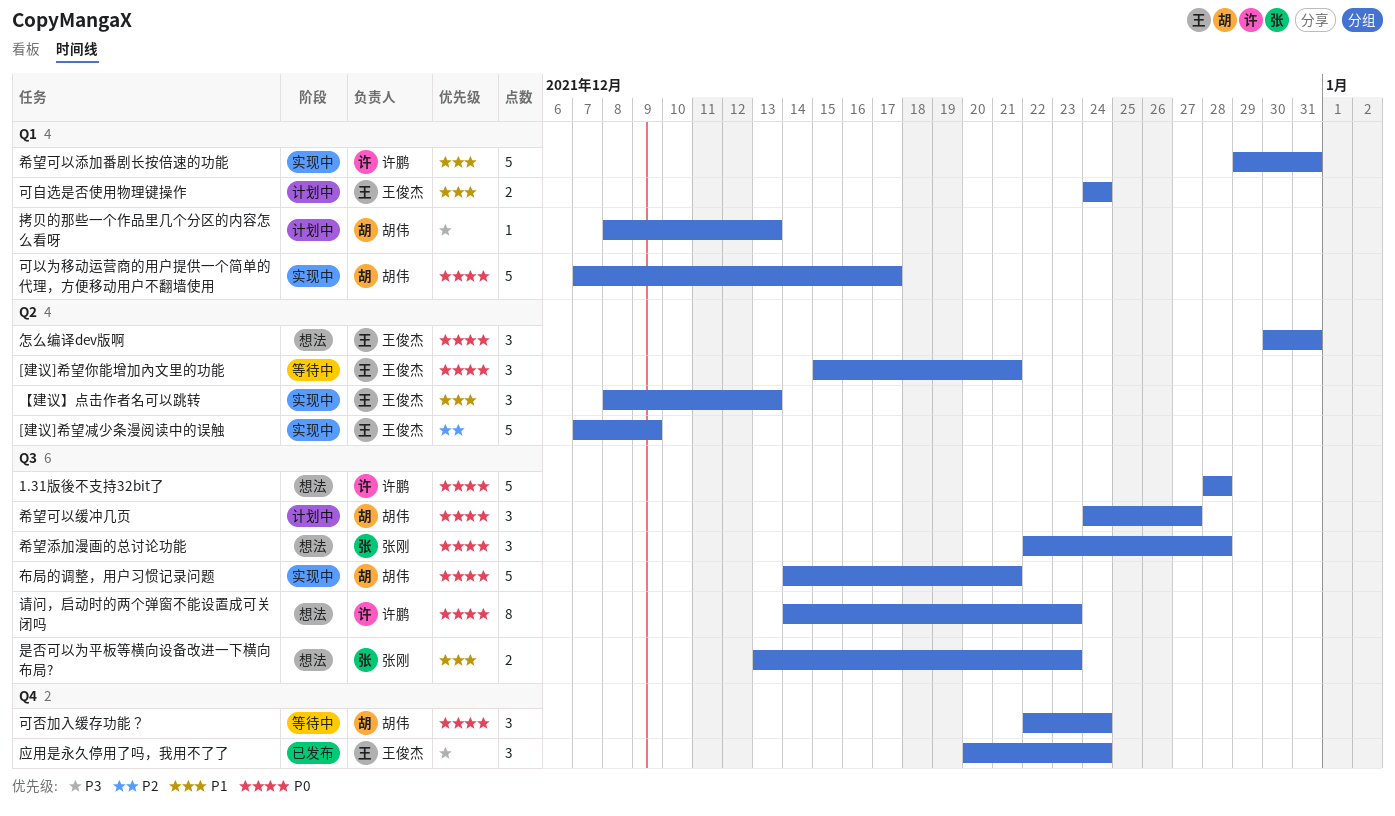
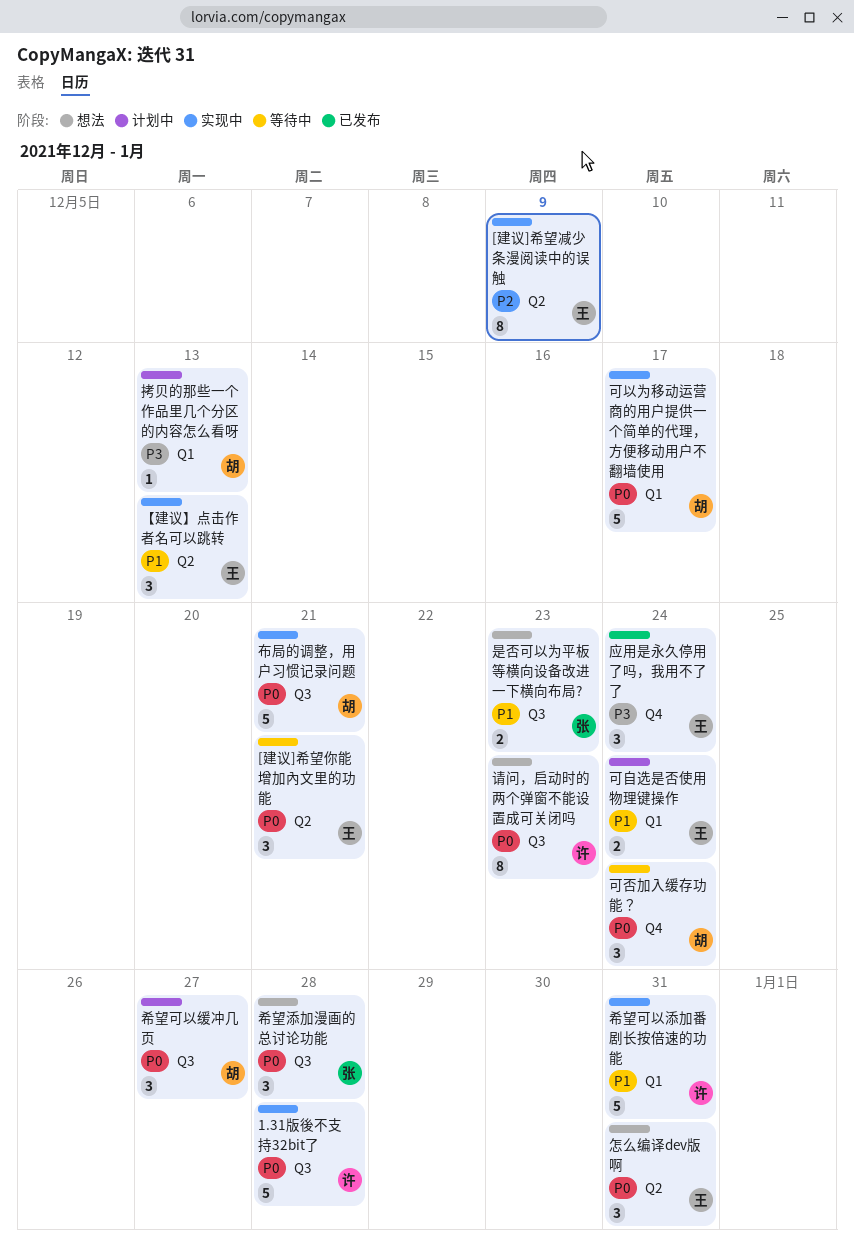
1.31版後不支持32bit了, status: 想法 -> 实现中
[建议]希望减少条漫阅读中的误触, estimate: 5 -> 8

